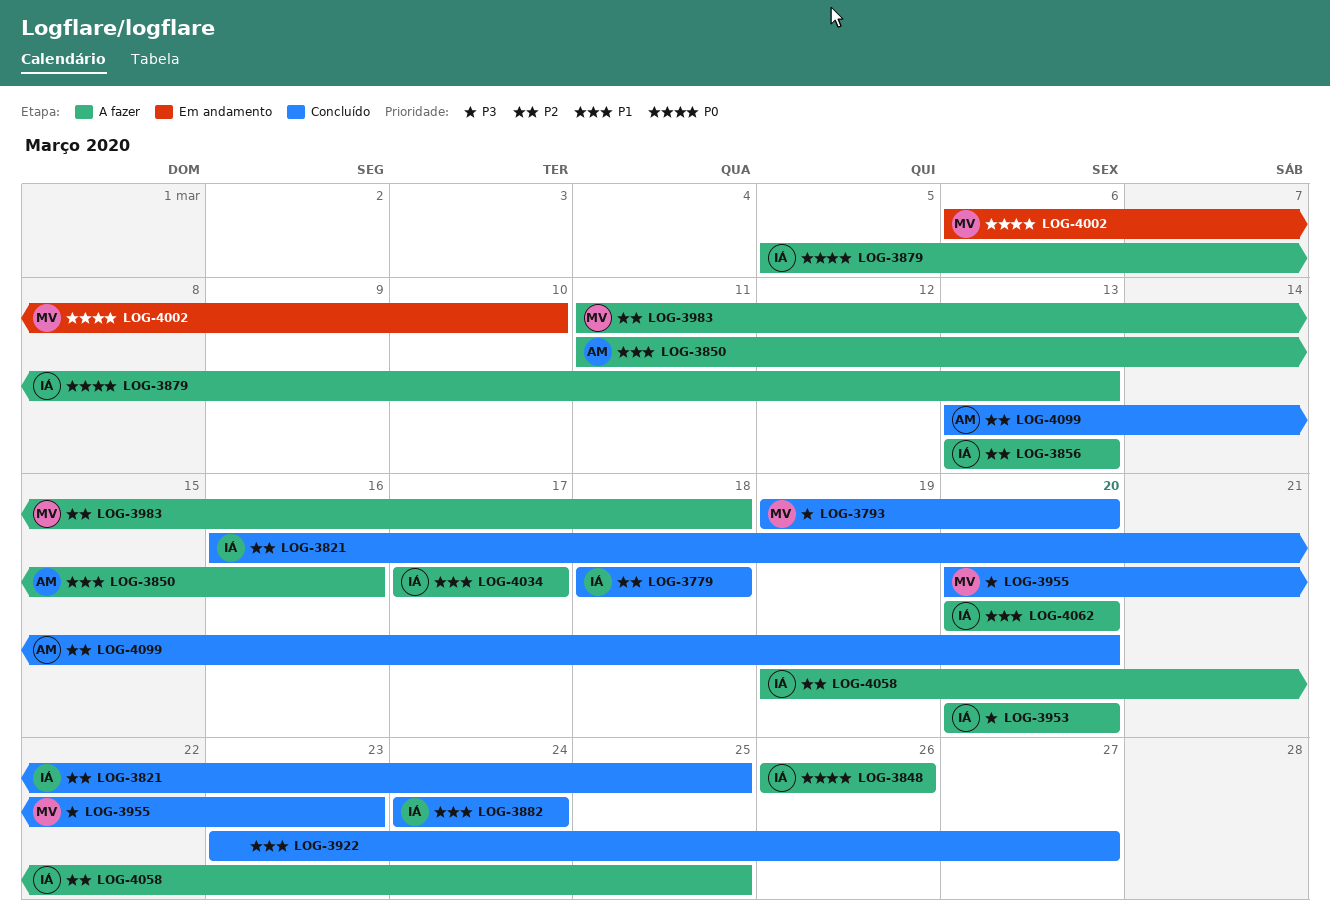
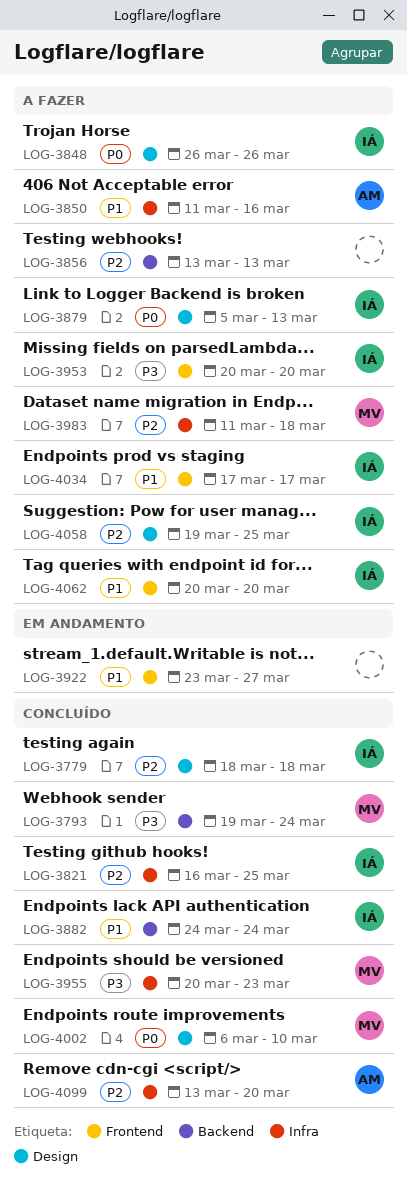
LOG-3793, due: Mar 20 -> Mar 24
LOG-3856, owner: IÁ -> none
LOG-3922, status: Concluído -> Em andamento
LOG-4002, status: Em andamento -> Concluído

